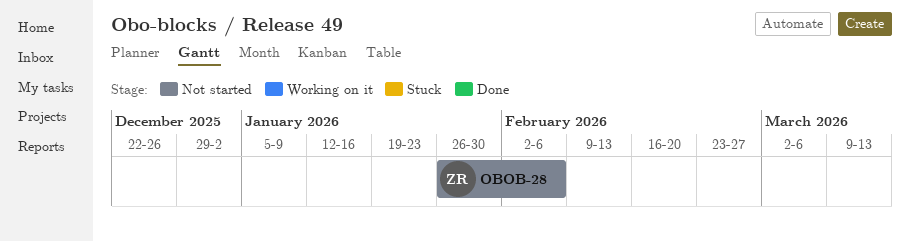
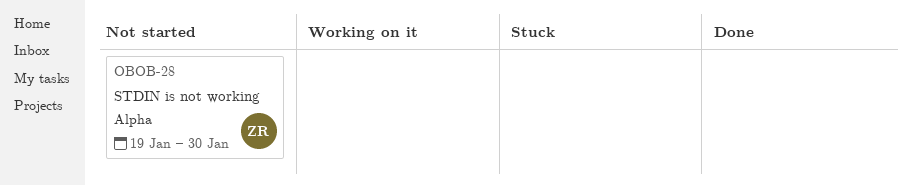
OBOB-28, start: Jan 26 -> Jan 19
OBOB-28, due: Feb 6 -> Jan 30

